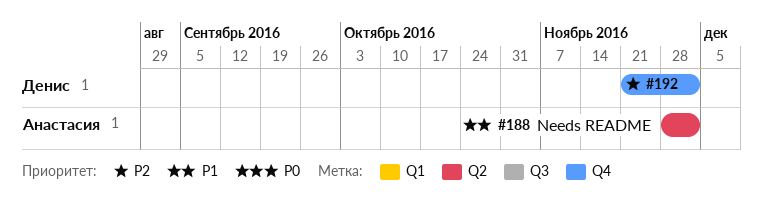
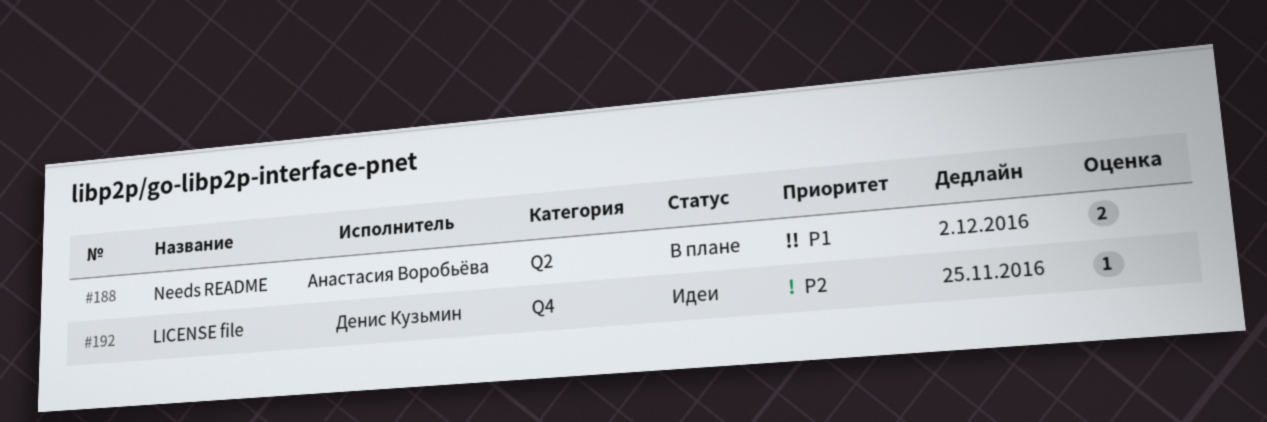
#192, due: Dec 2 -> Nov 25

